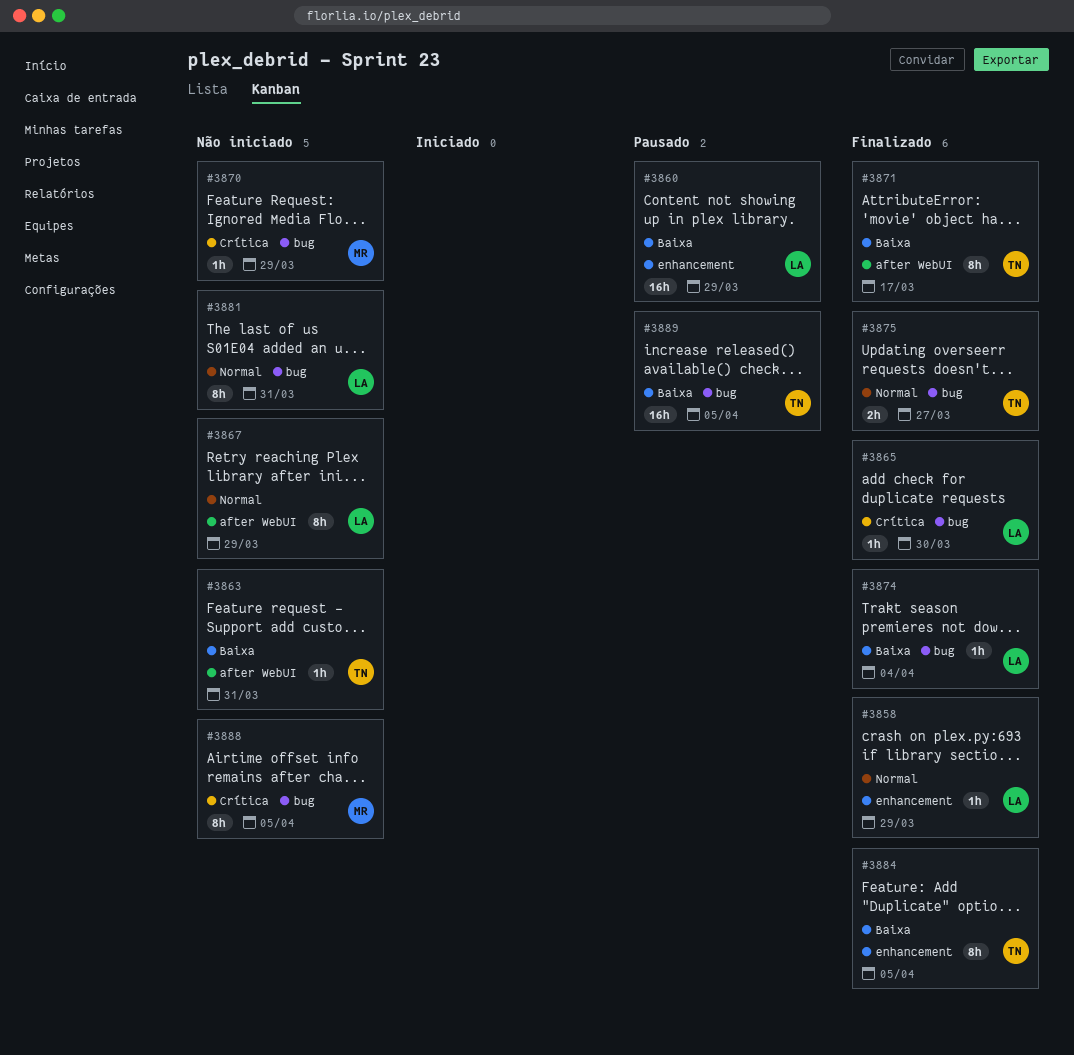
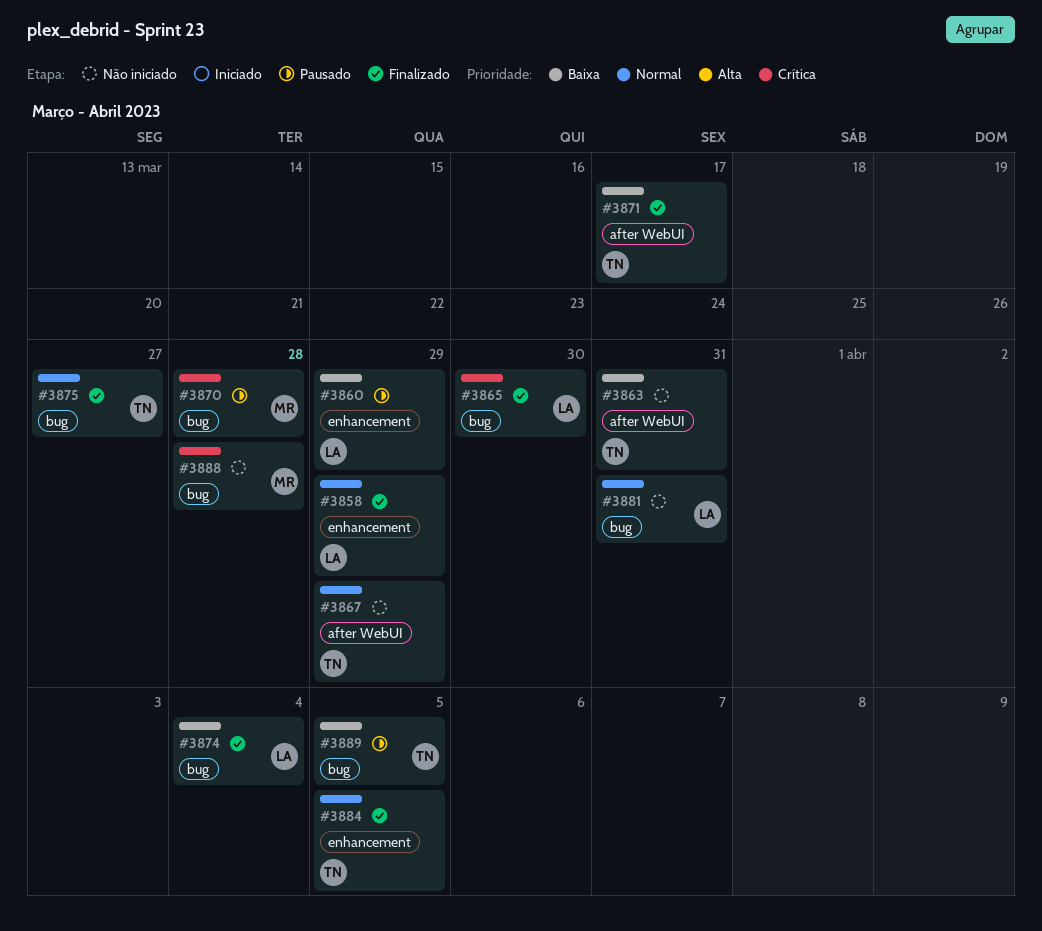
#3867, owner: LA -> TN
#3870, status: Não iniciado -> Pausado
#3870, due: Mar 29 -> Mar 28
#3884, priority: Baixa -> Normal
#3888, due: Apr 5 -> Mar 28

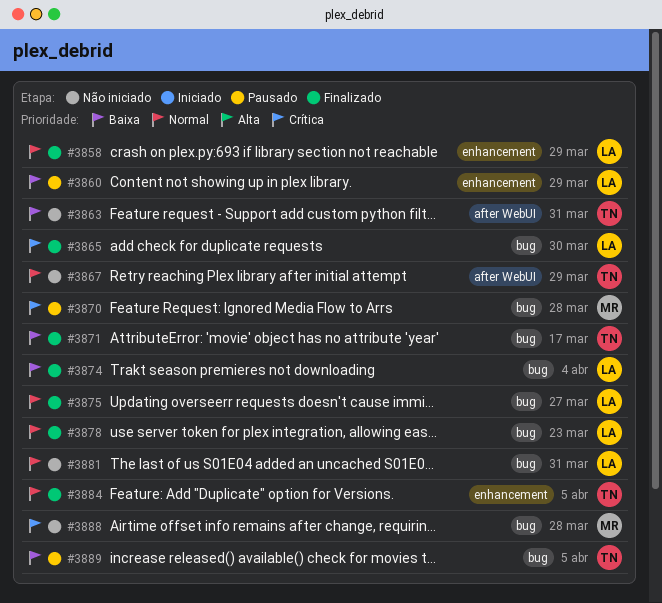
#3871, label: after WebUI -> bug
#3875, owner: TN -> LA
#3878: none -> present

